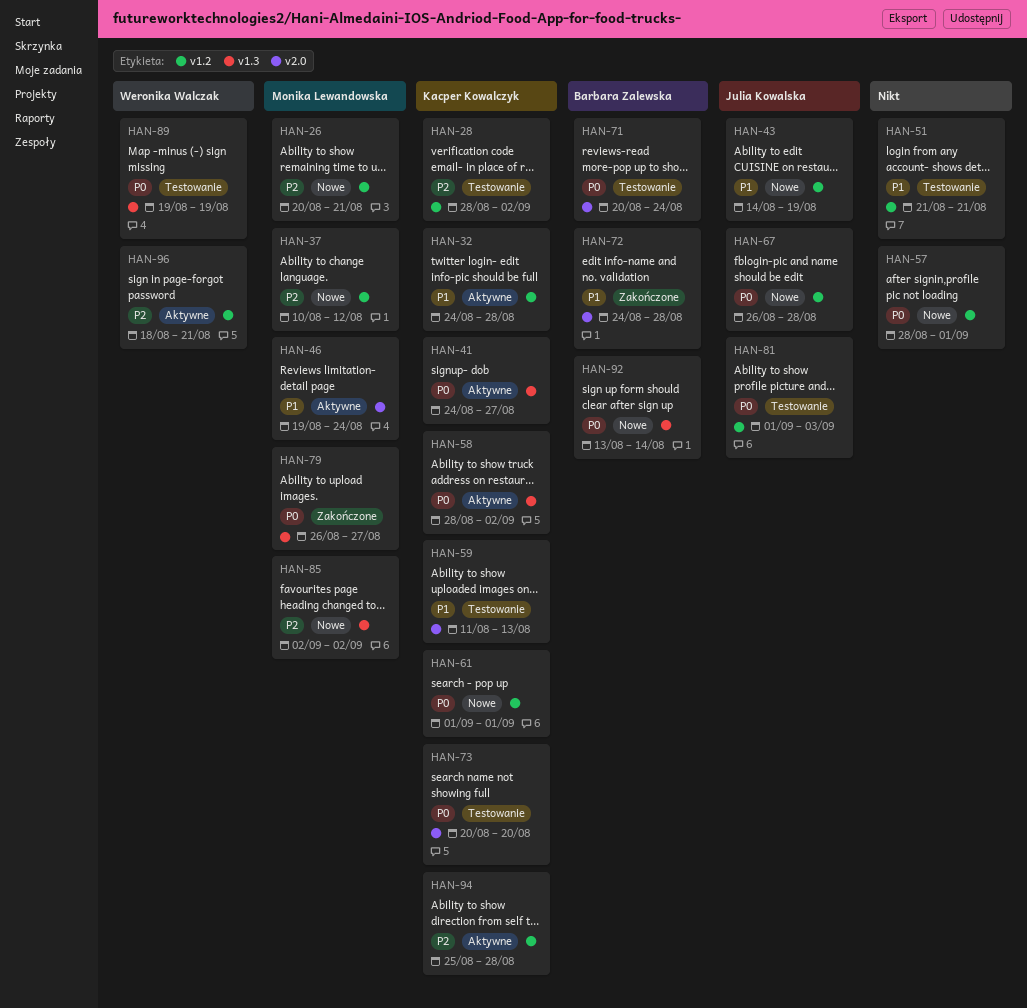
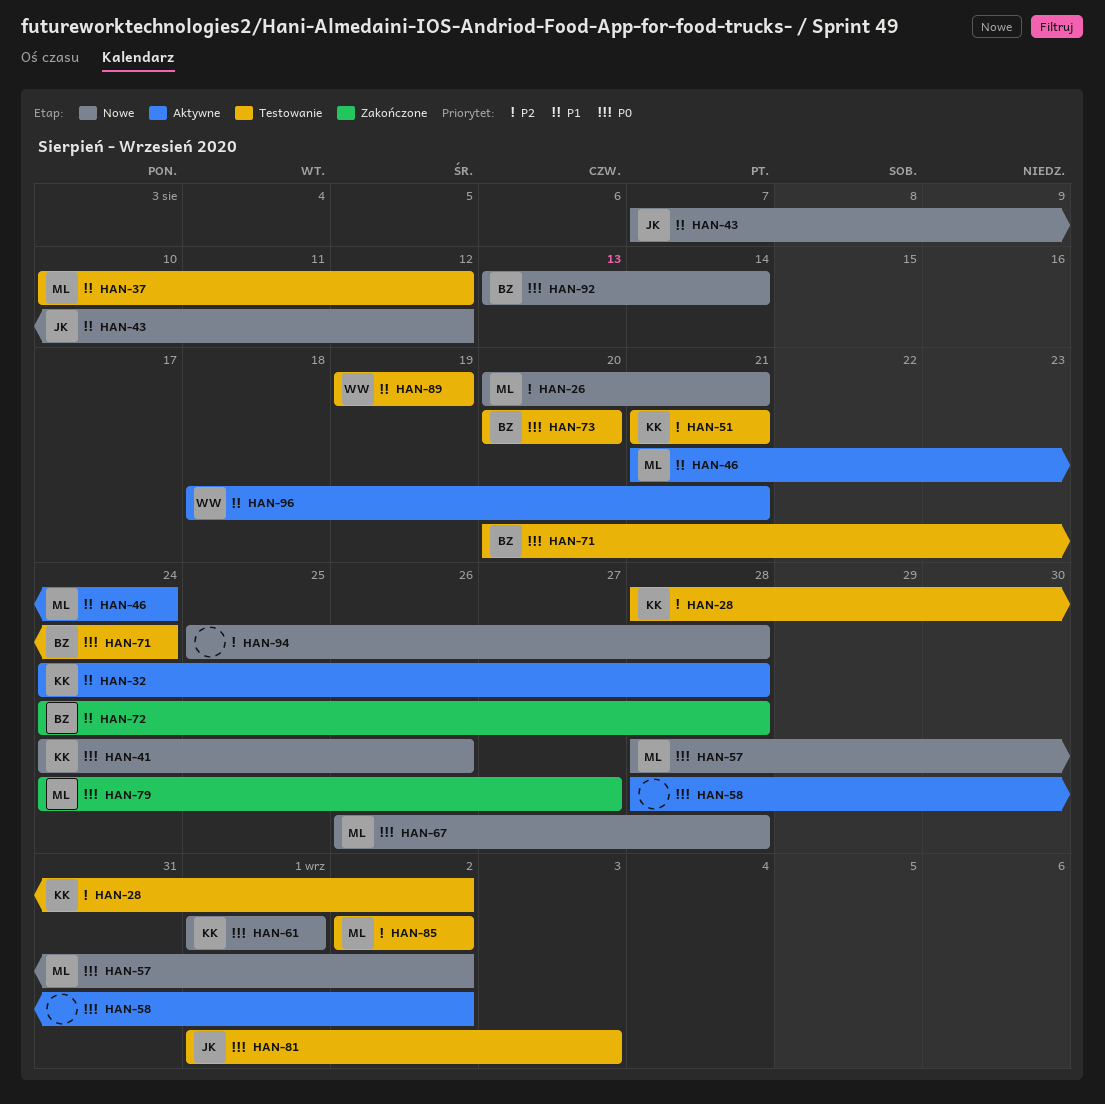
HAN-37, status: Nowe -> Testowanie
HAN-37, priority: P2 -> P1
HAN-41, status: Aktywne -> Nowe
HAN-41, due: Aug 27 -> Aug 26
HAN-43, start: Aug 14 -> Aug 7
HAN-43, due: Aug 19 -> Aug 12
HAN-46, start: Aug 19 -> Aug 21
HAN-51, owner: none -> Kacper Kowalczyk
HAN-51, priority: P1 -> P2
HAN-57, owner: none -> Monika Lewandowska
HAN-57, due: Sep 1 -> Sep 2
HAN-58, owner: Kacper Kowalczyk -> none
HAN-59: present -> none
HAN-67, owner: Julia Kowalska -> Monika Lewandowska
HAN-73, owner: Kacper Kowalczyk -> Barbara Zalewska
HAN-79, start: Aug 26 -> Aug 24
HAN-85, status: Nowe -> Testowanie
HAN-89, priority: P0 -> P1
HAN-94, status: Aktywne -> Nowe
HAN-94, owner: Kacper Kowalczyk -> none
HAN-96, priority: P2 -> P1

